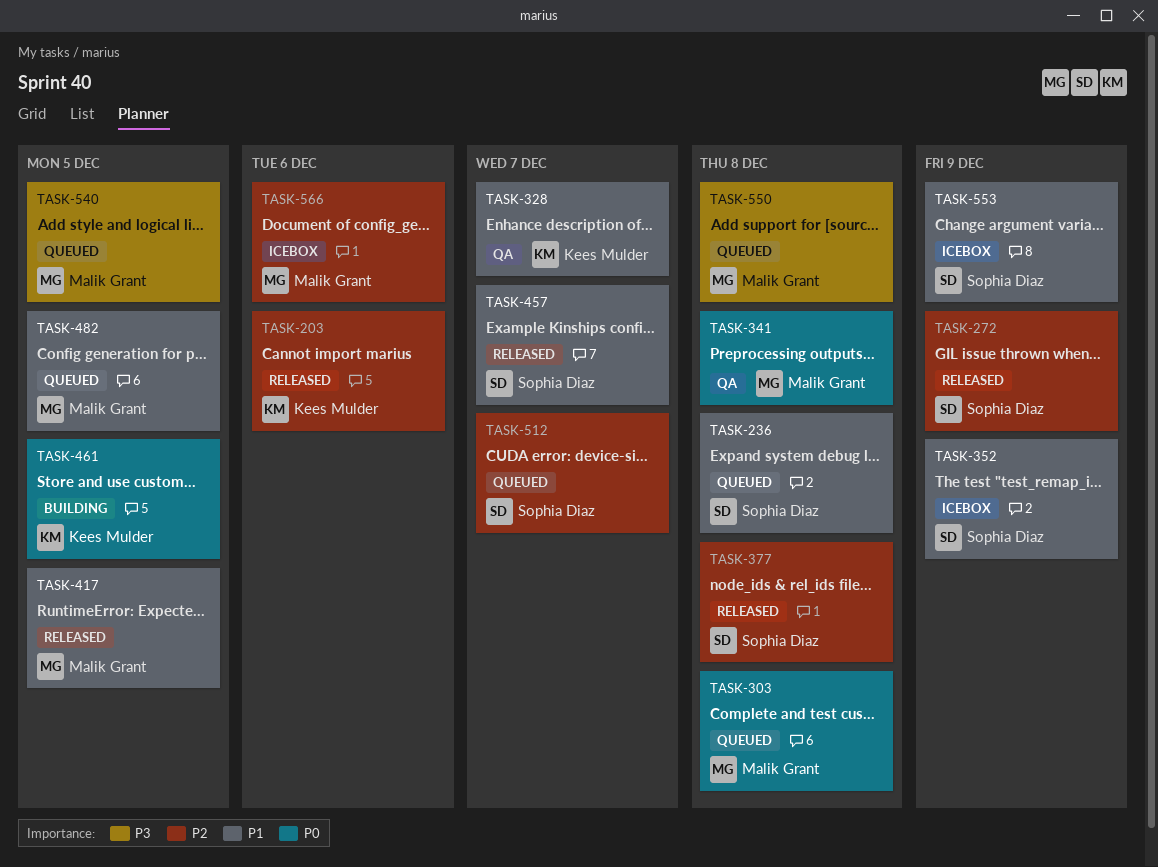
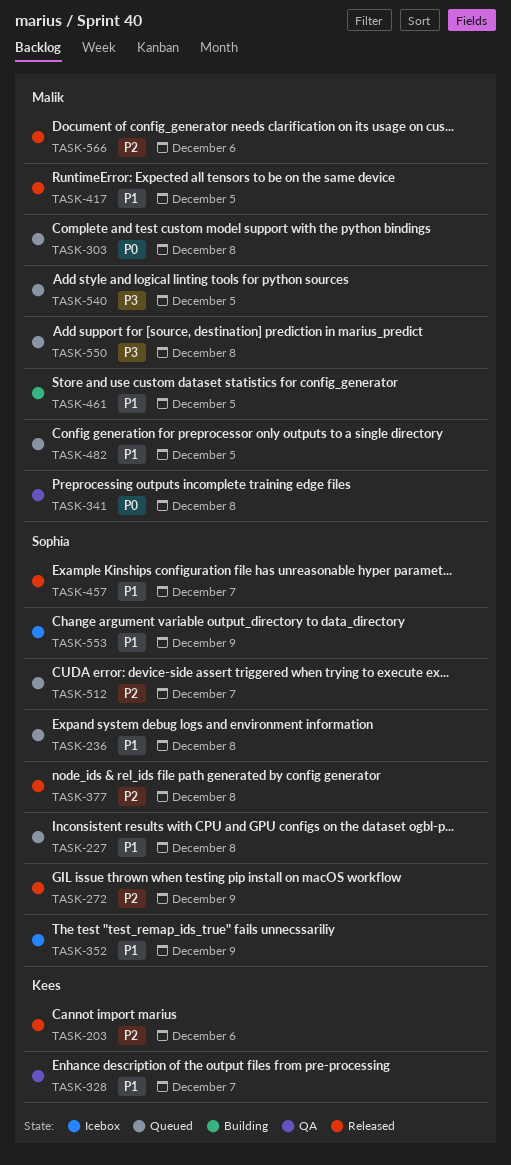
TASK-227: none -> present
TASK-461, owner: Kees Mulder -> Malik Grant
TASK-461, priority: P0 -> P1
TASK-566, status: Icebox -> Released

